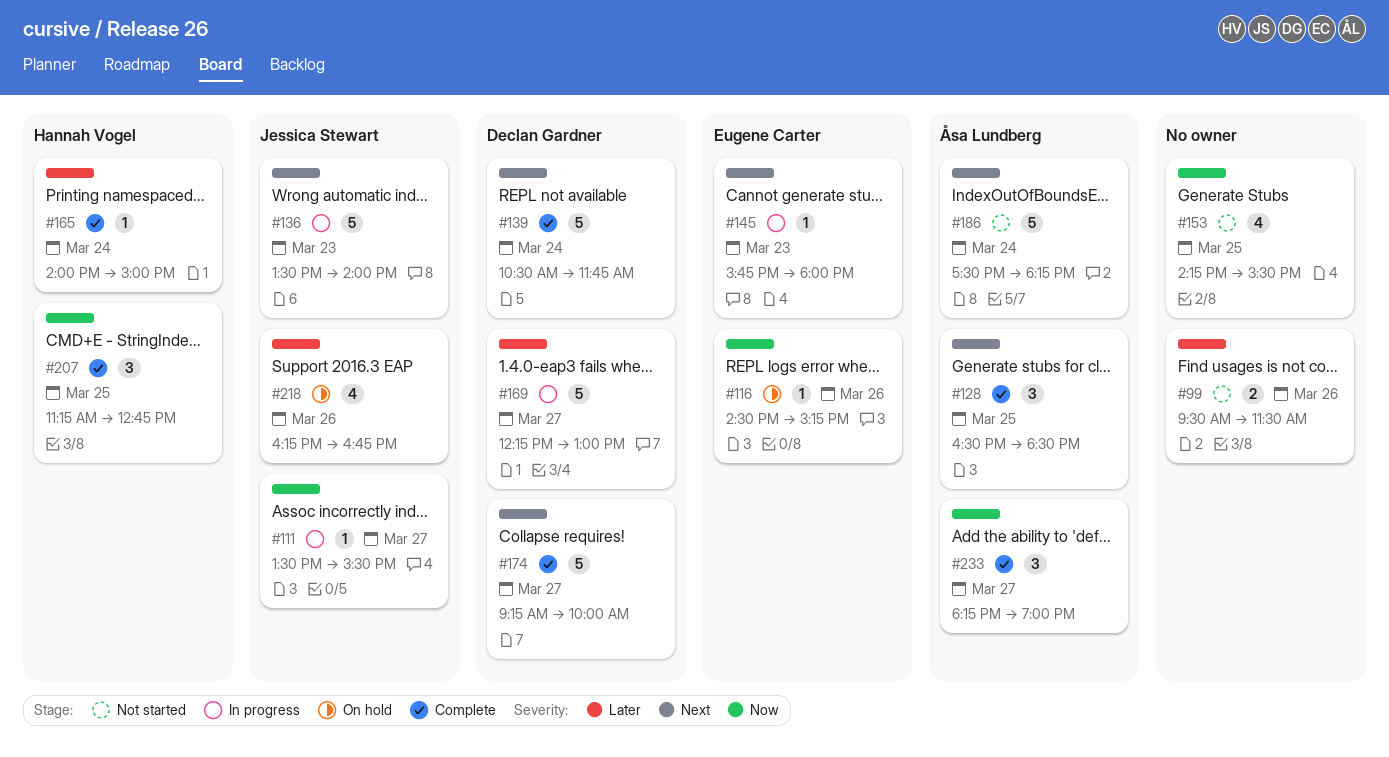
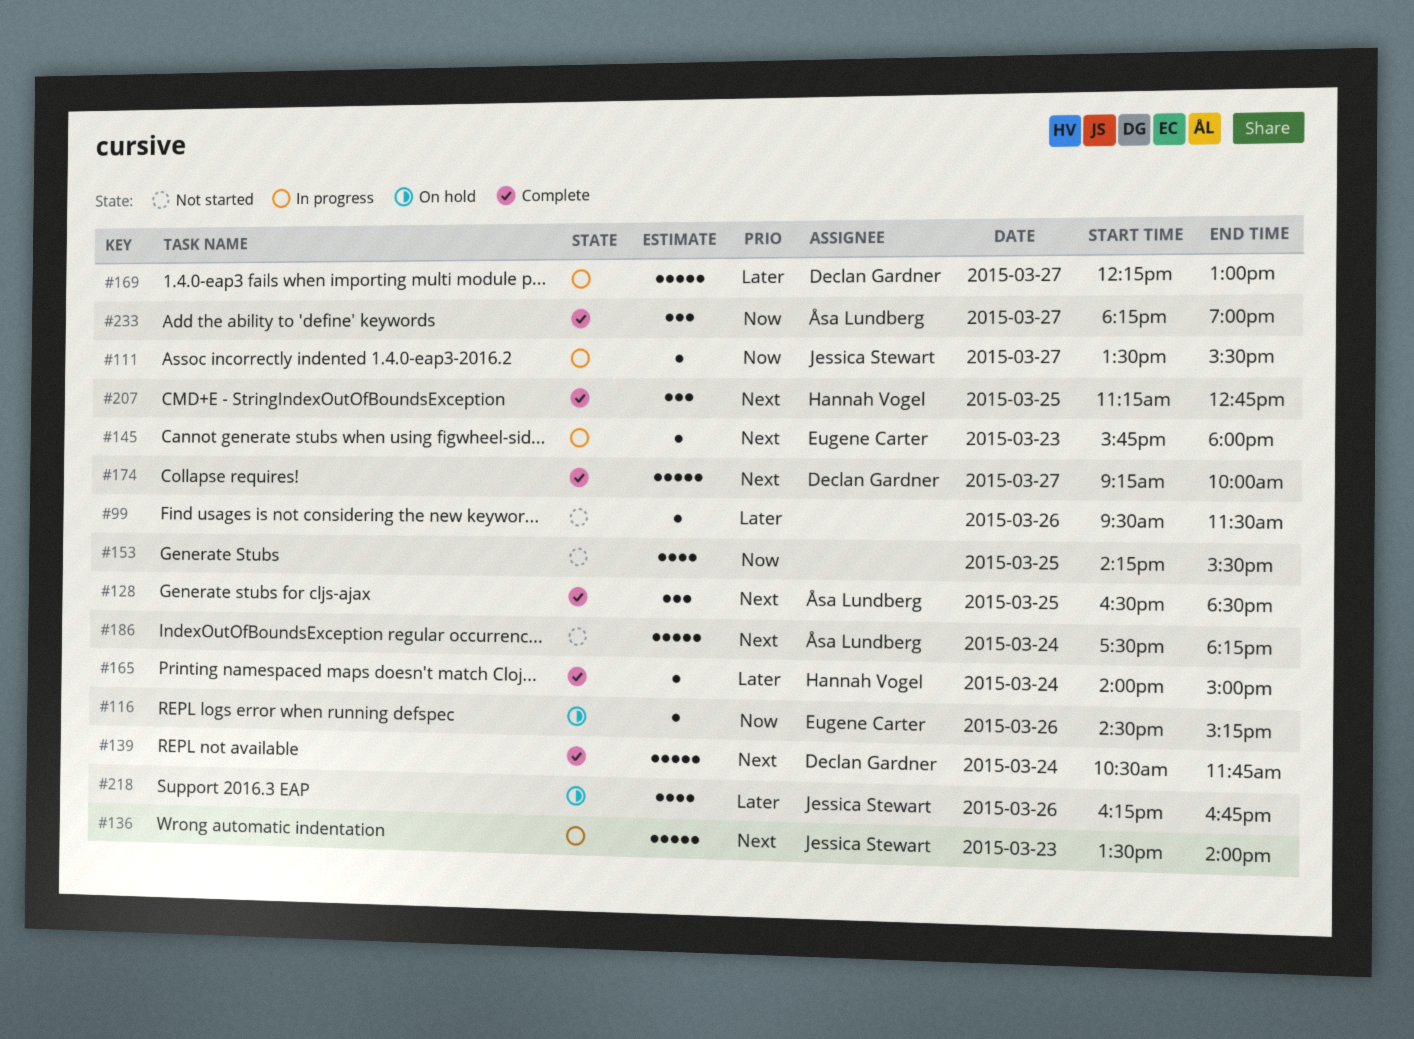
#99, estimate: 2 -> 1
#207, priority: Now -> Next

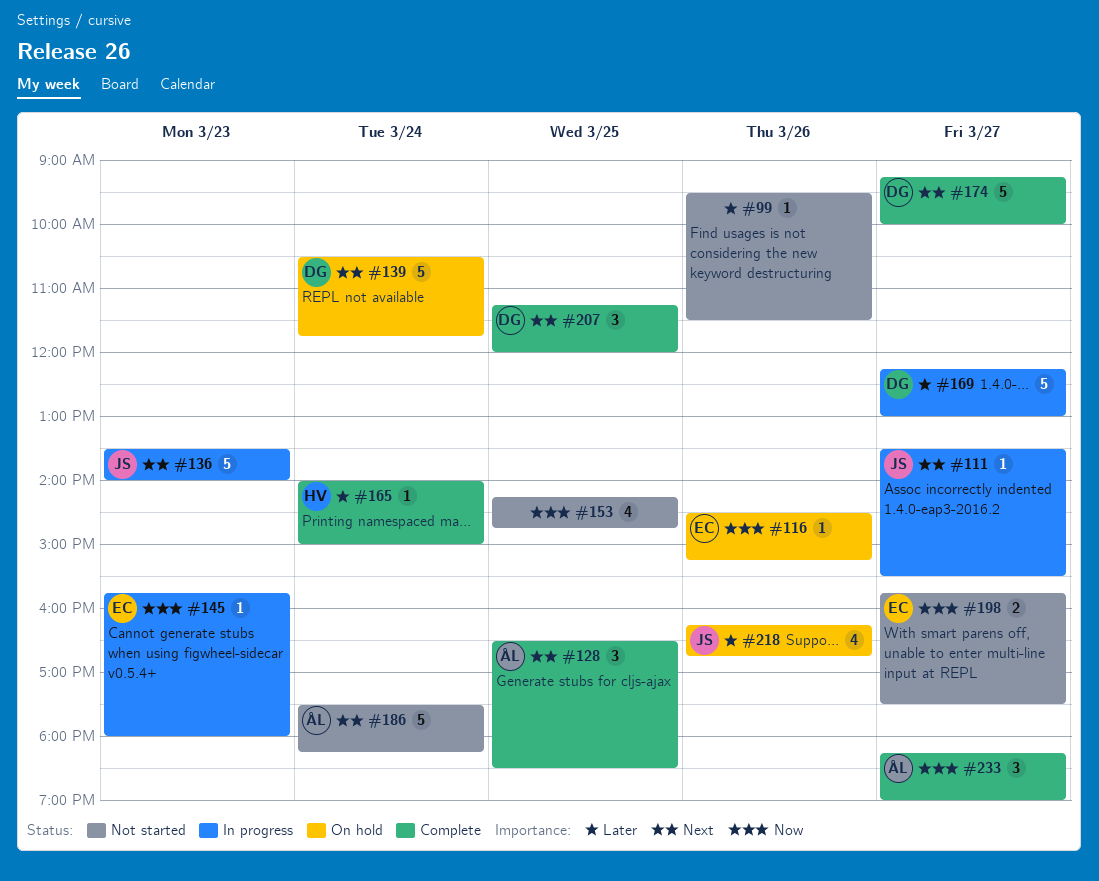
#111, priority: Now -> Next
#139, status: Complete -> On hold
#145, priority: Next -> Now
#153, ends: 15:30 -> 14:45
#198: none -> present
#207, owner: Hannah Vogel -> Declan Gardner
#207, ends: 12:45 -> 12:00

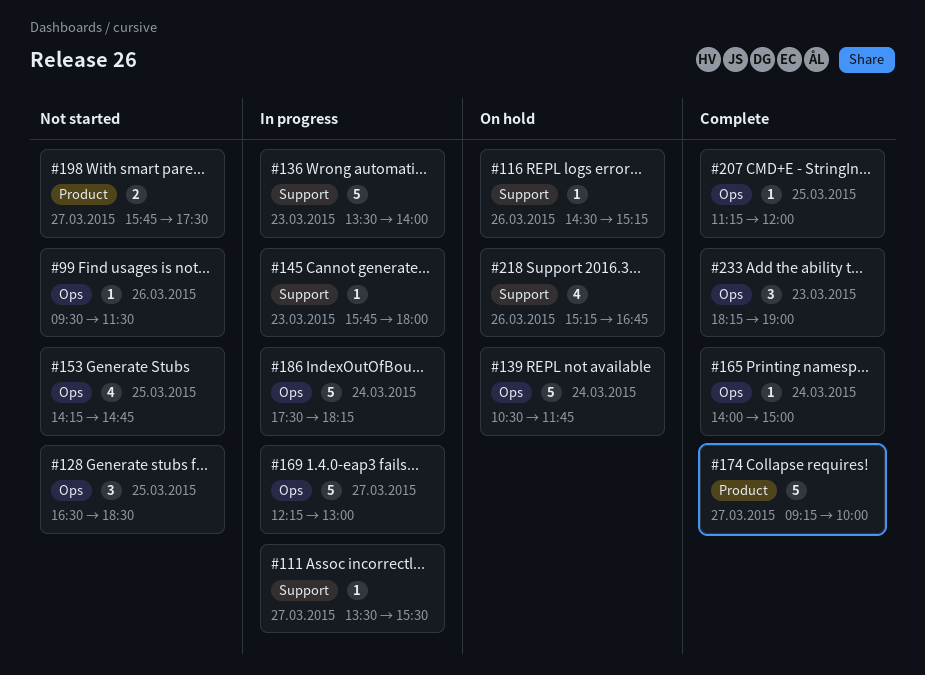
#128, status: Complete -> Not started
#186, status: Not started -> In progress
#207, estimate: 3 -> 1
#218, begins: 16:15 -> 15:15
#233, day: Mar 27 -> Mar 23

